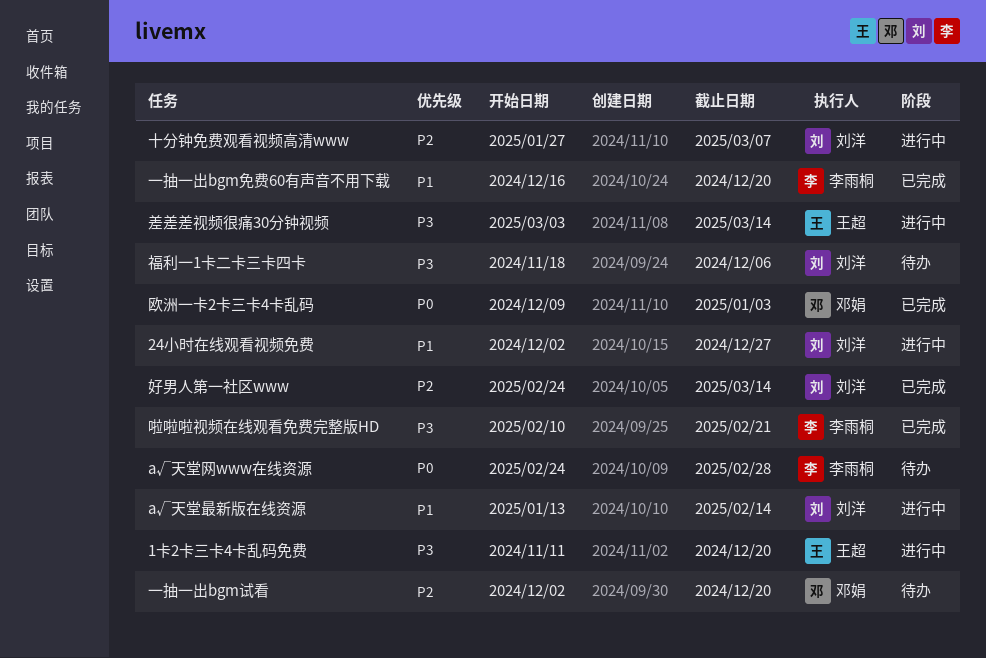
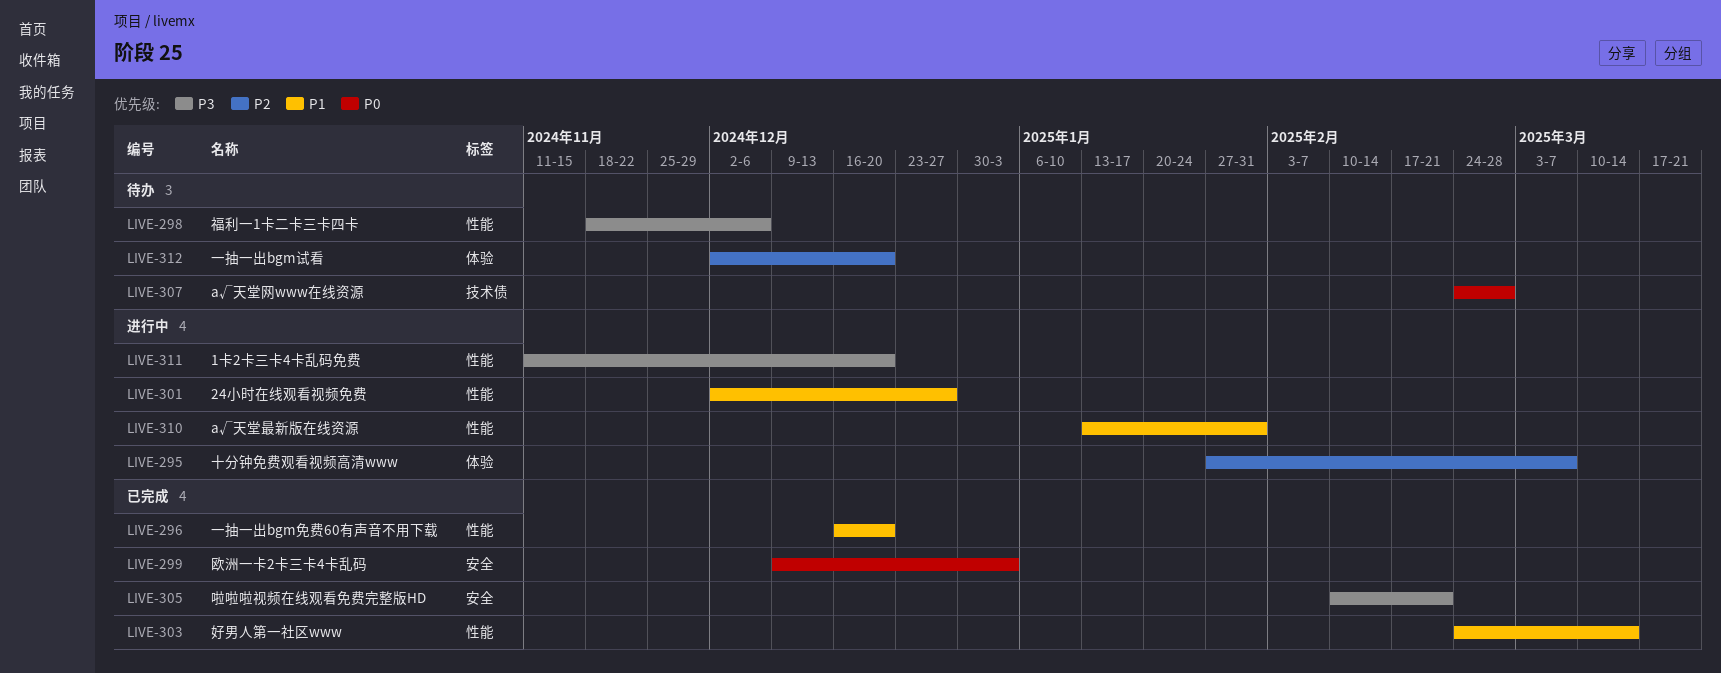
а√天堂最新版在线资源, due: Feb 14 -> Jan 31
好男人第一社区www, priority: P2 -> P1
差差差视频很痛30分钟视频: present -> none

